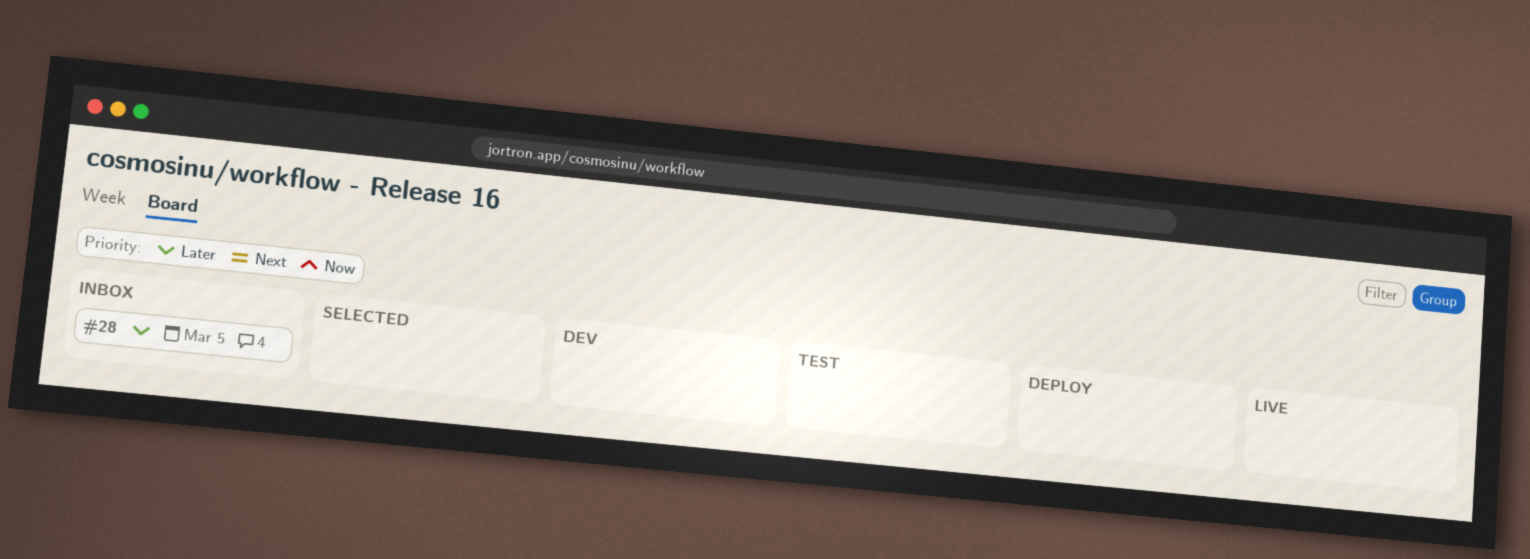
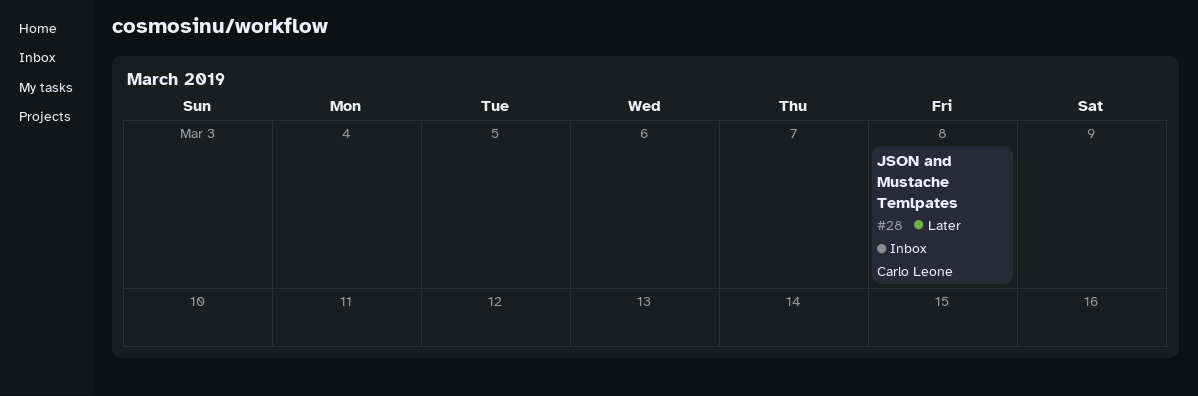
#28, due: Mar 5 -> Mar 8

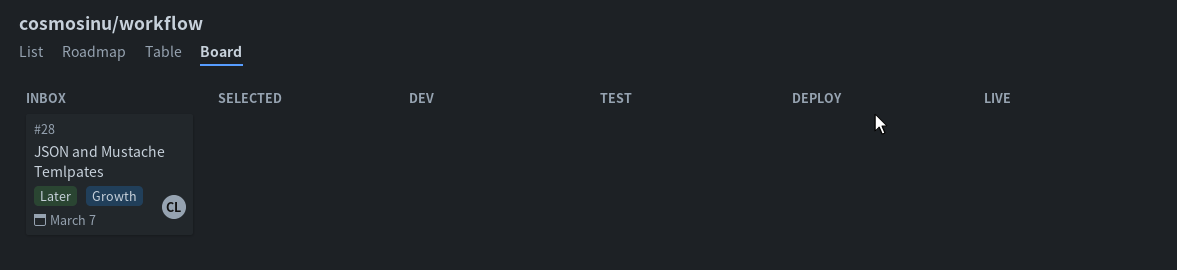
#28, due: Mar 8 -> Mar 7

